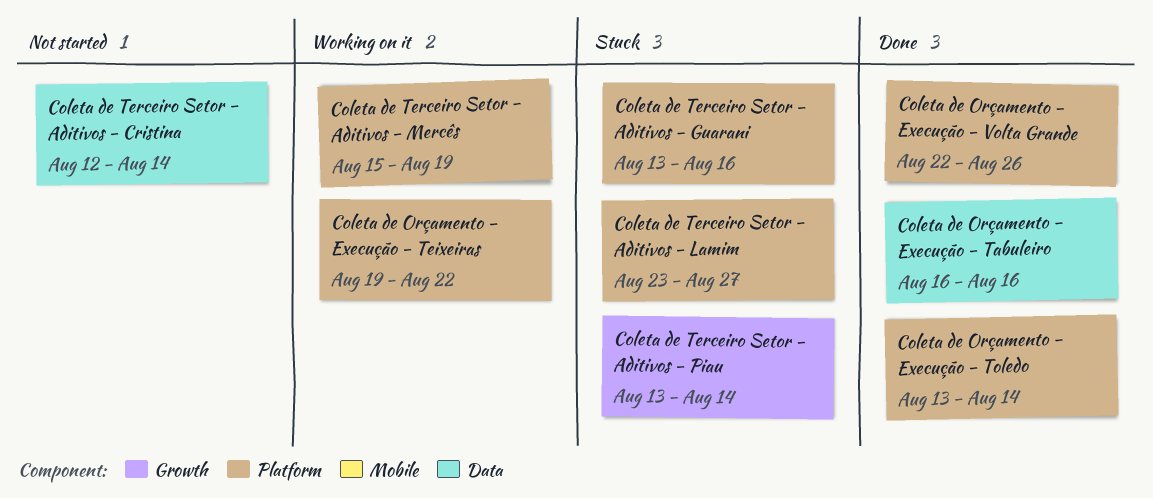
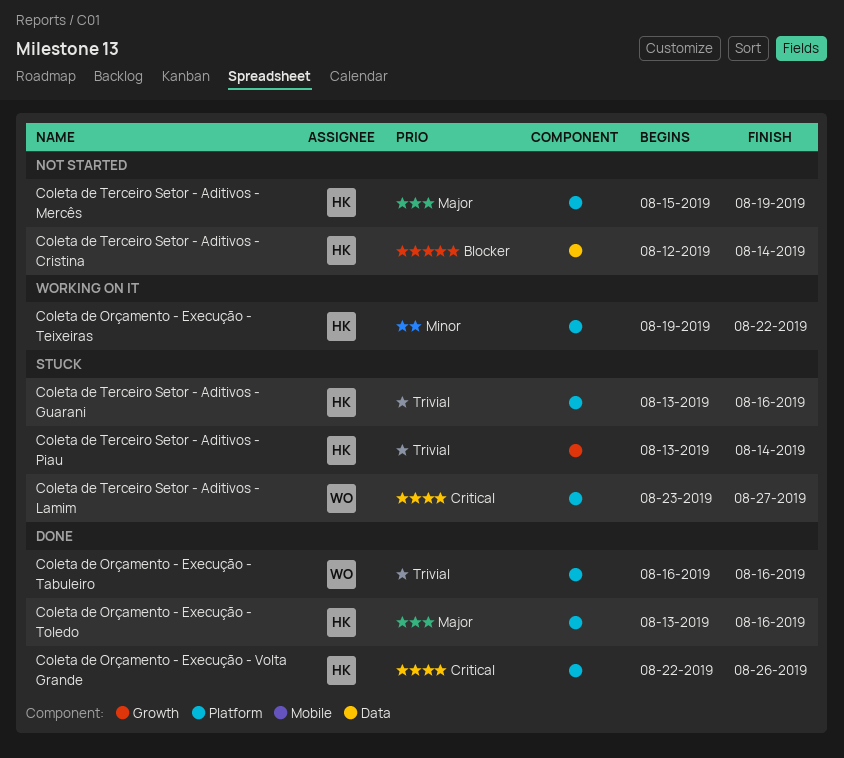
Coleta de Orçamento - Execução - Tabuleiro, label: Data -> Platform
Coleta de Orçamento - Execução - Toledo, due: Aug 14 -> Aug 16
Coleta de Terceiro Setor - Aditivos - Mercês, status: Working on it -> Not started

